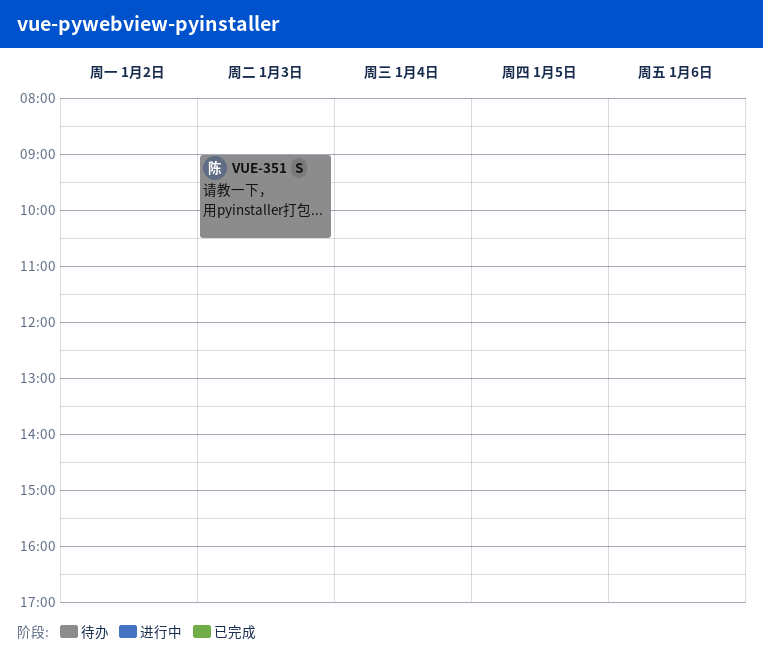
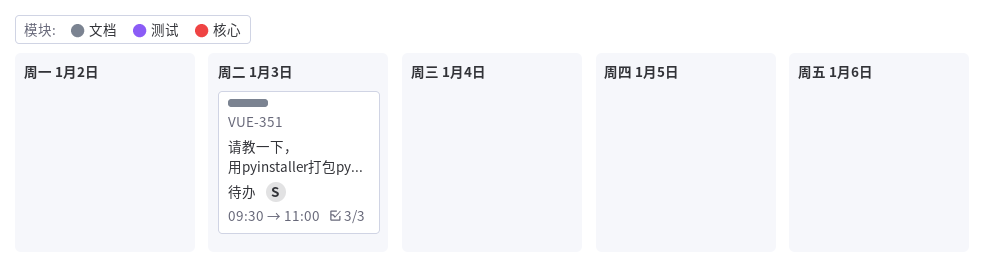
VUE-351, begins: 09:00 -> 09:30
VUE-351, ends: 10:30 -> 11:00

